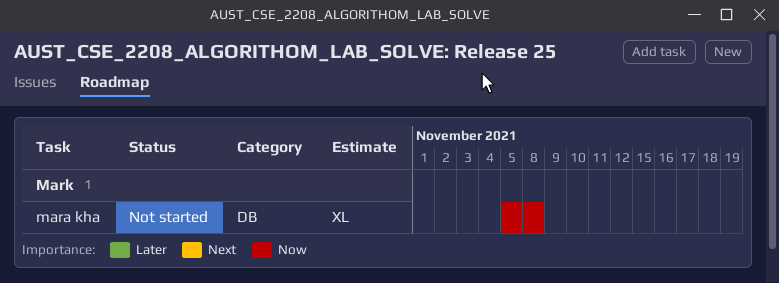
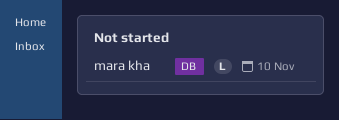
mara kha, estimate: XL -> L
mara kha, due: Nov 8 -> Nov 10

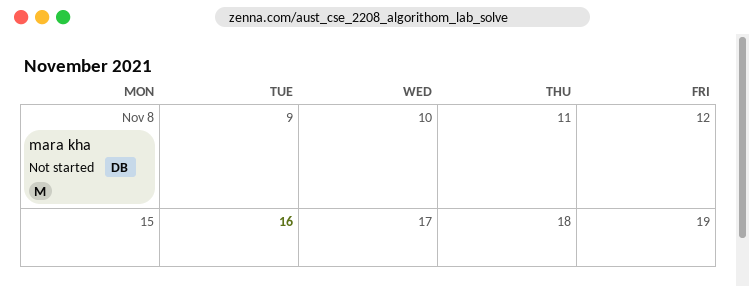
mara kha, estimate: L -> M
mara kha, due: Nov 10 -> Nov 8

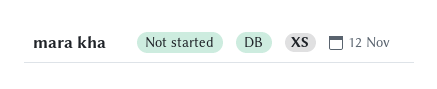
mara kha, estimate: M -> XS
mara kha, due: Nov 8 -> Nov 12

